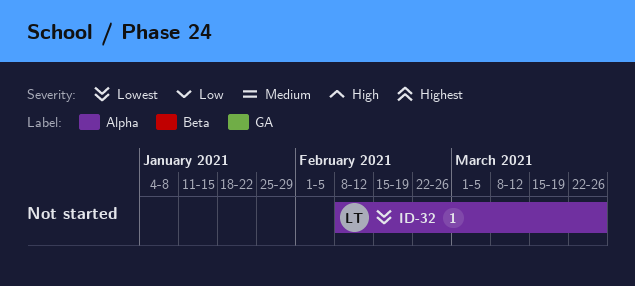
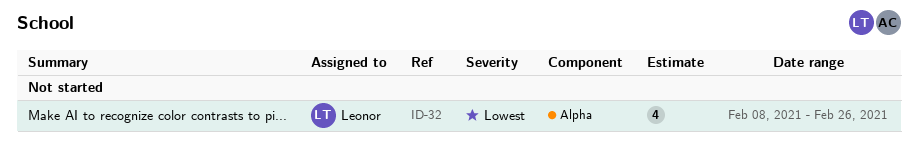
ID-32, estimate: 1 -> 4
ID-32, due: Mar 26 -> Feb 26

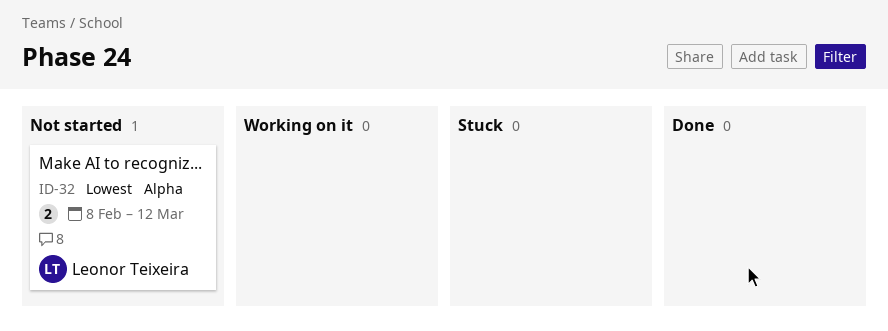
ID-32, estimate: 4 -> 2
ID-32, due: Feb 26 -> Mar 12

